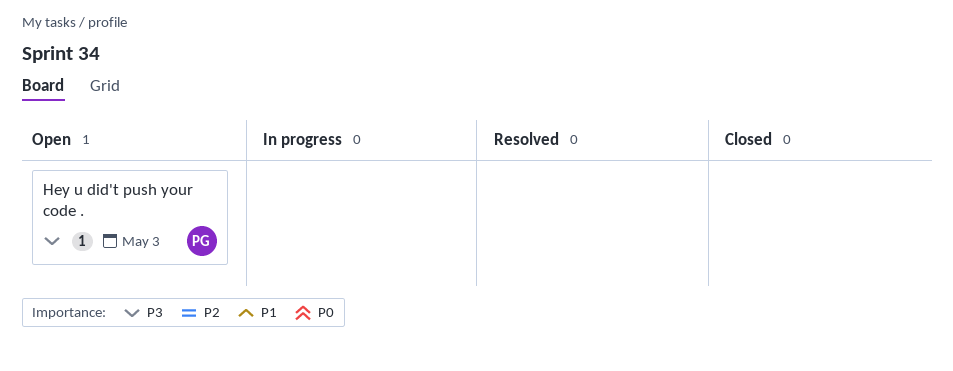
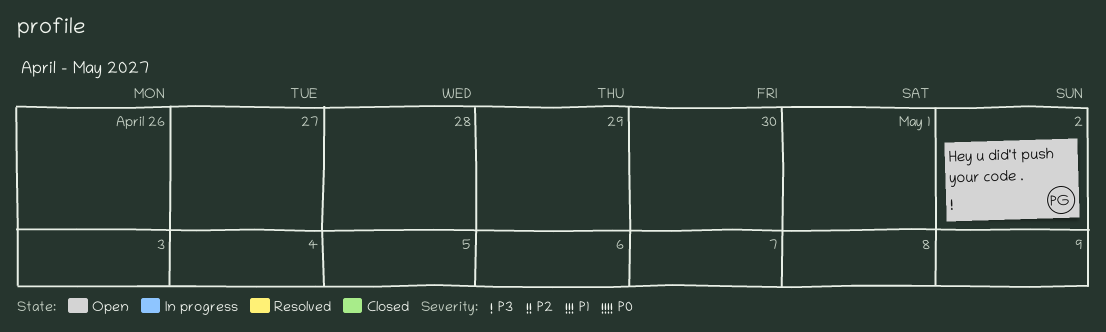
Hey u did't push your code ., due: May 3 -> May 2

